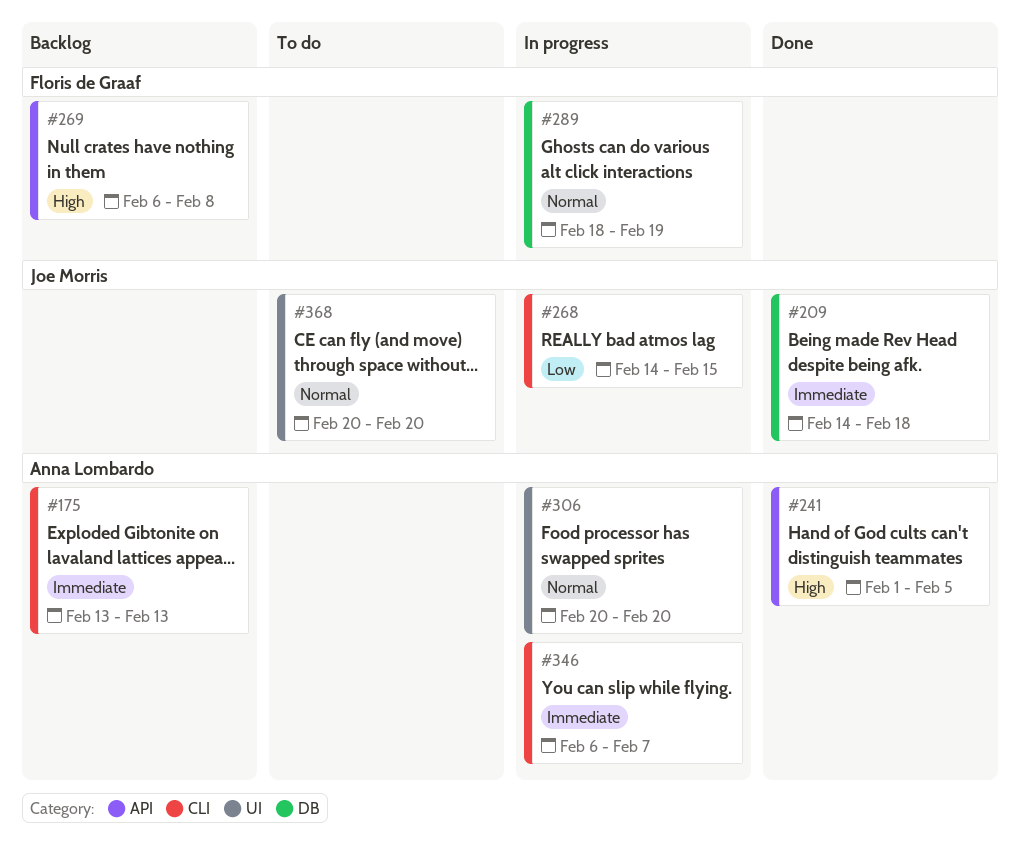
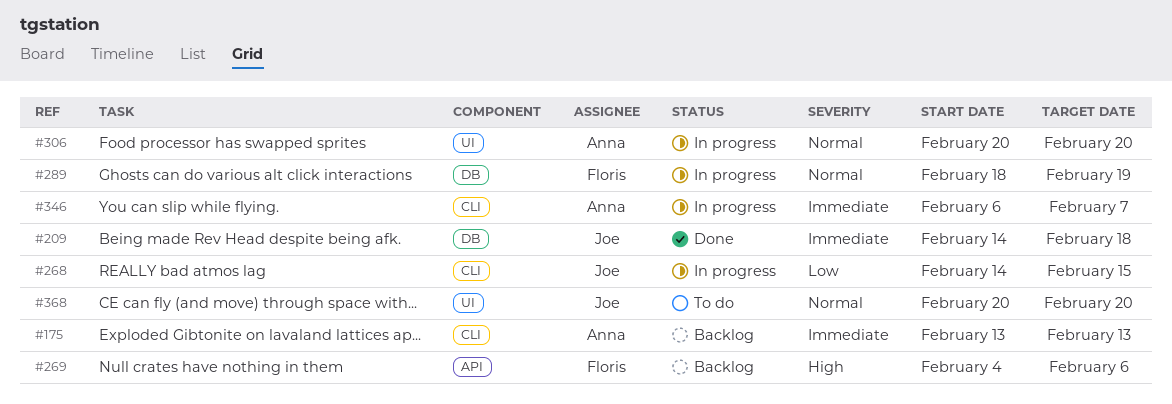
#241: present -> none
#269, start: Feb 6 -> Feb 4
#269, due: Feb 8 -> Feb 6

